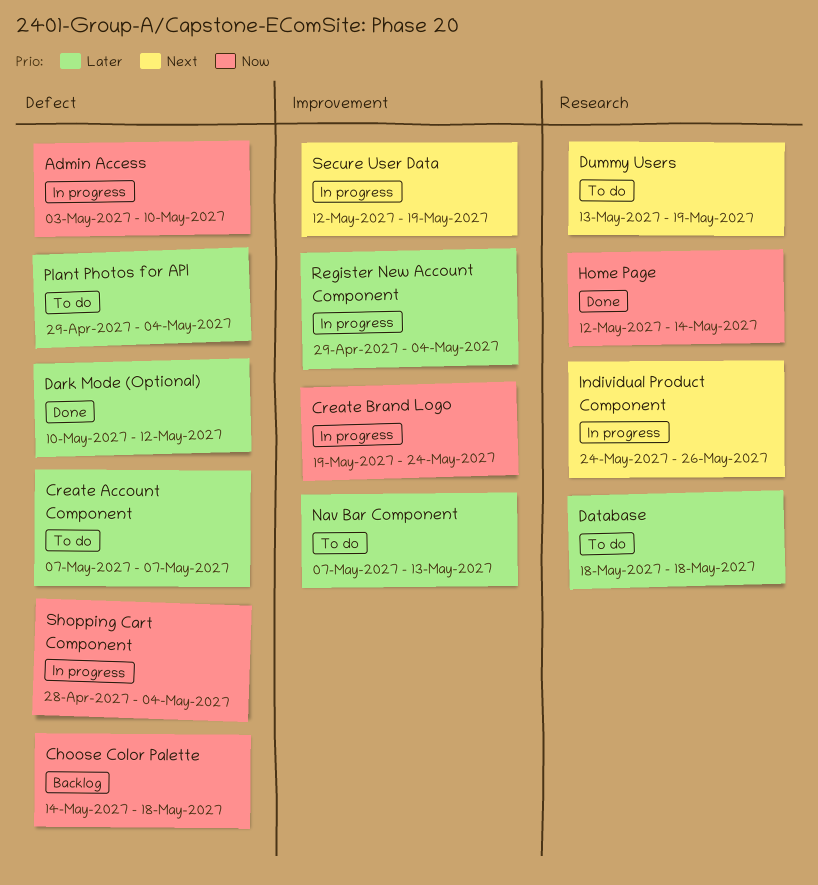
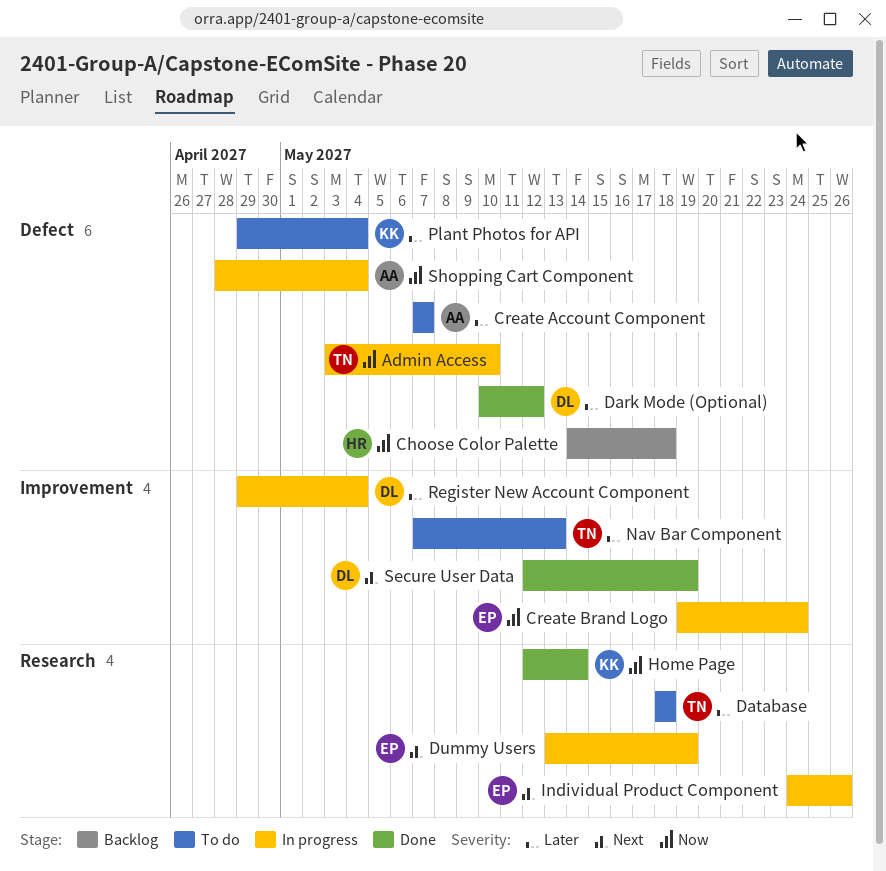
Dummy Users, status: To do -> In progress
Secure User Data, status: In progress -> Done

